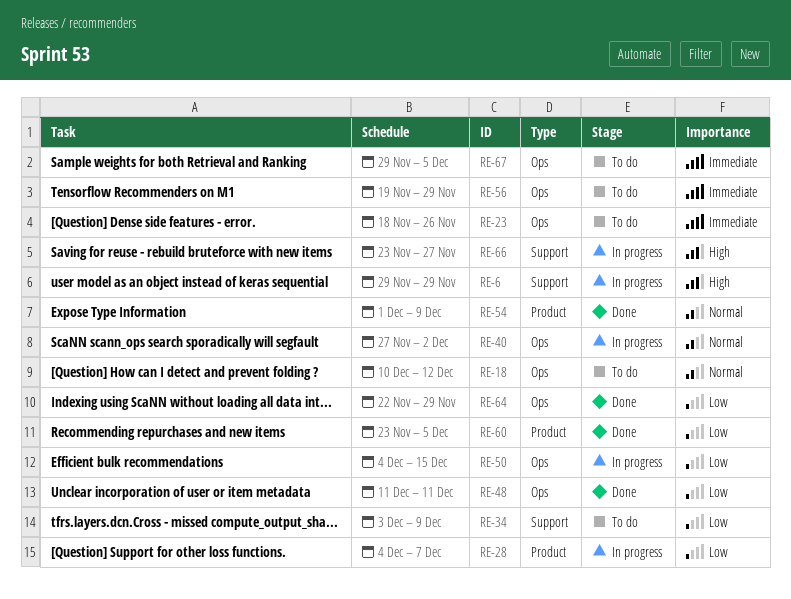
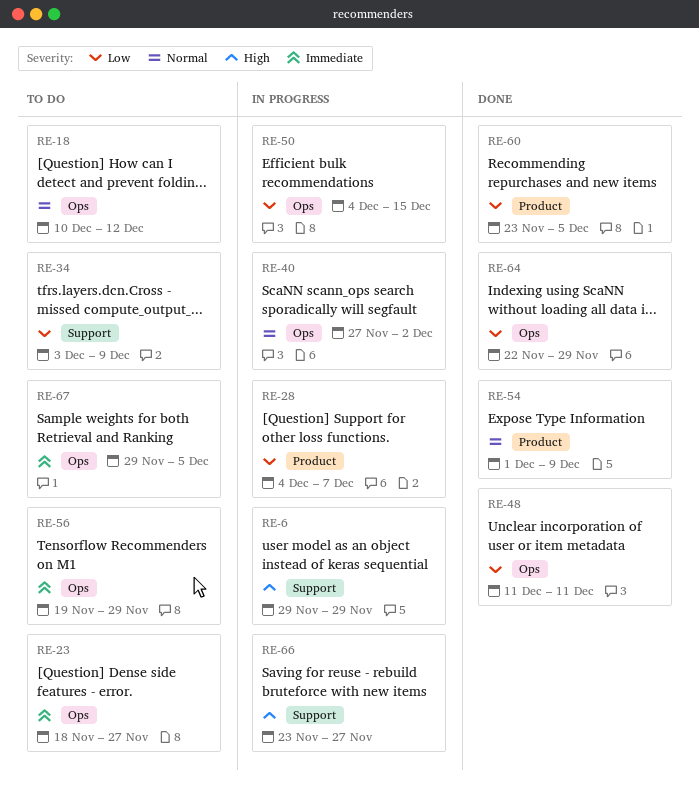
RE-23, due: Nov 26 -> Nov 27

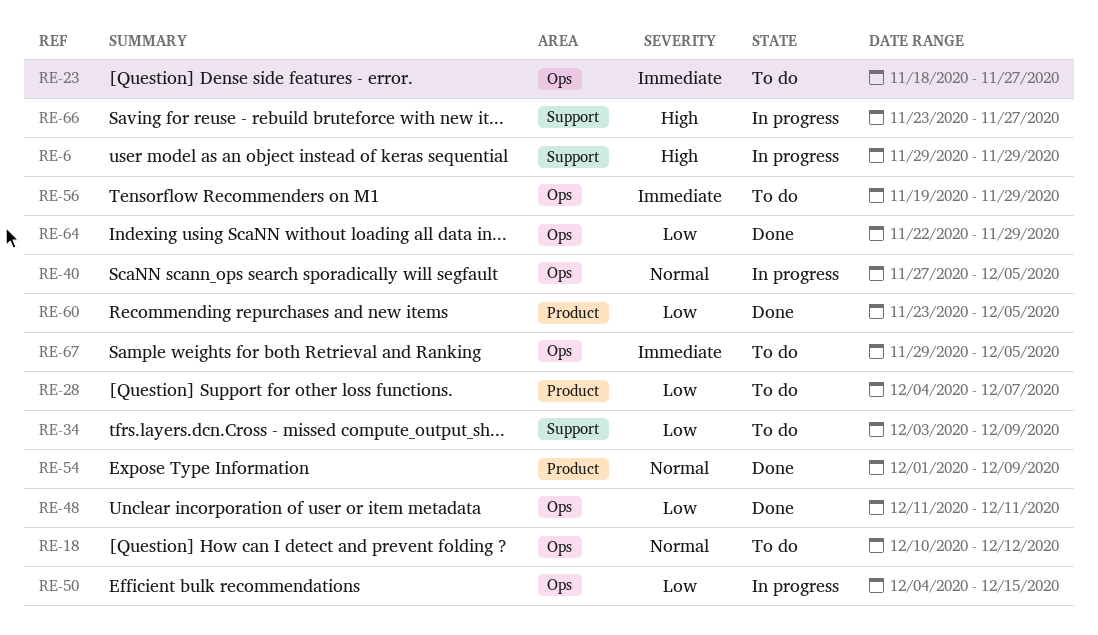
RE-28, status: In progress -> To do
RE-40, due: Dec 2 -> Dec 5

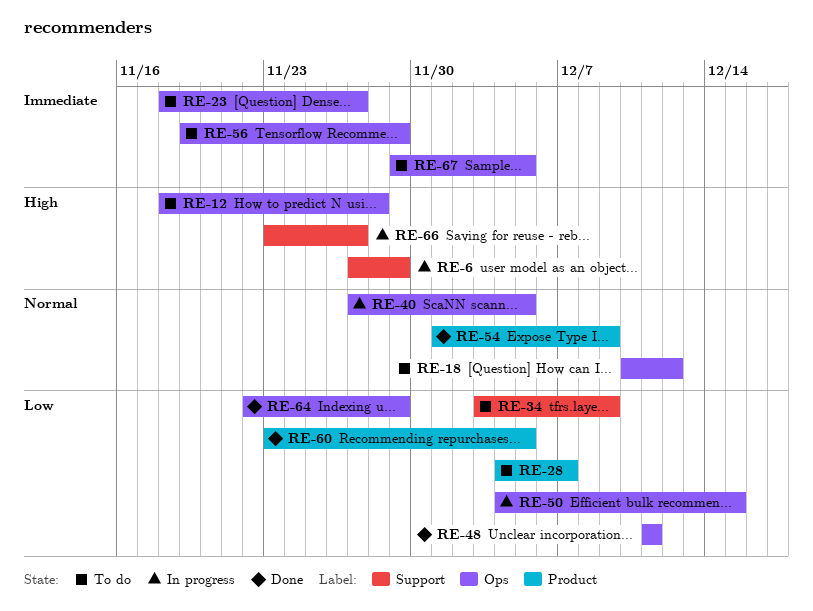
RE-6, start: Nov 29 -> Nov 27
RE-12: none -> present

